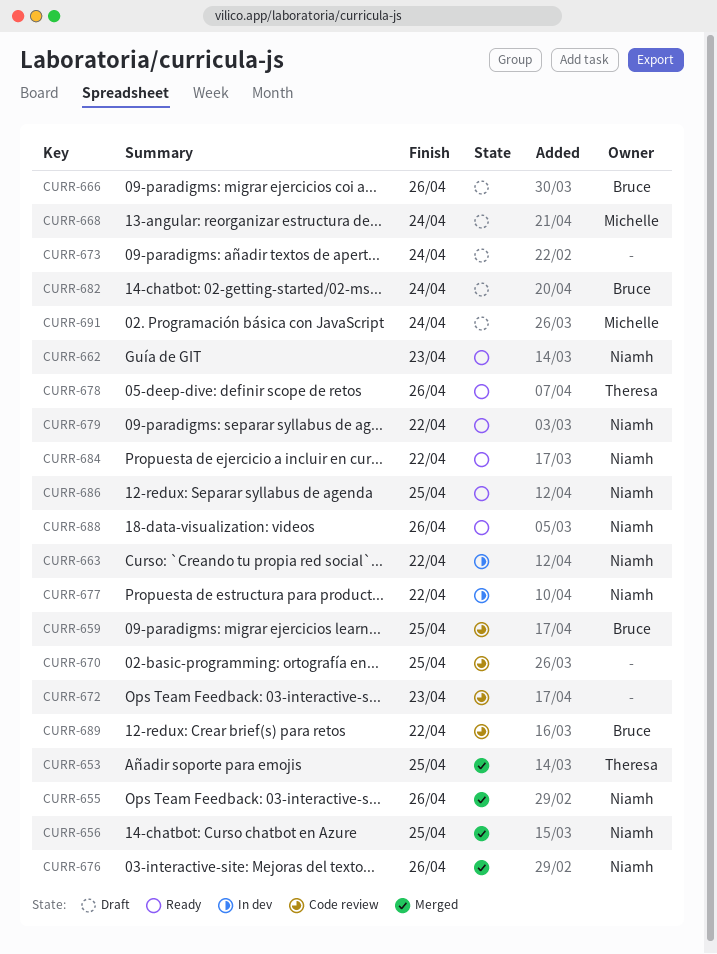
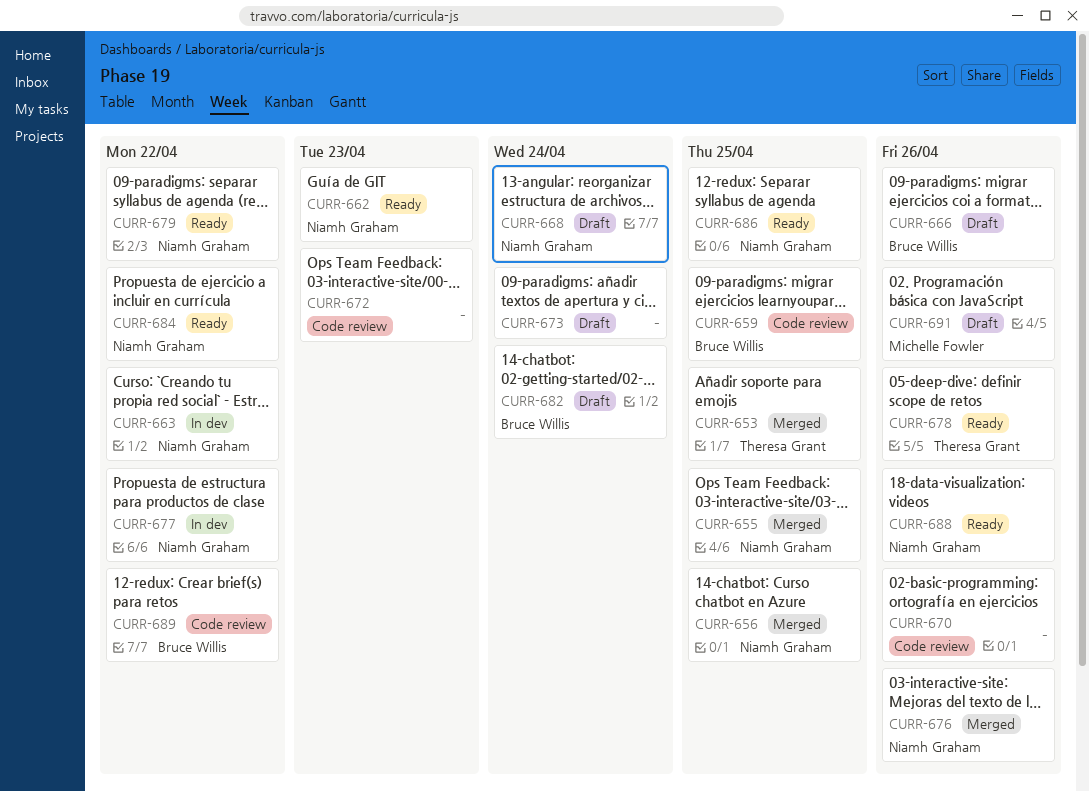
CURR-655, due: Apr 26 -> Apr 25
CURR-668, owner: Michelle Fowler -> Niamh Graham
CURR-670, due: Apr 25 -> Apr 26
CURR-691, due: Apr 24 -> Apr 26

